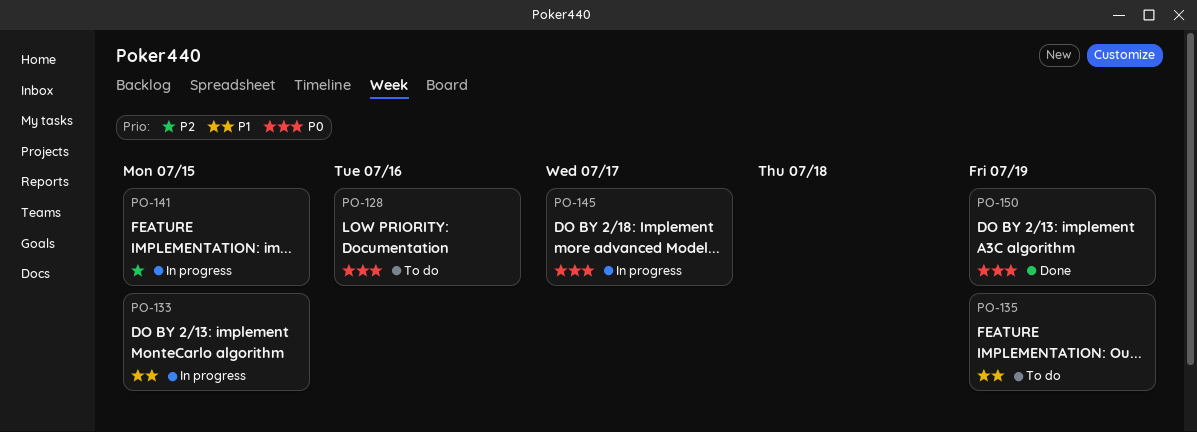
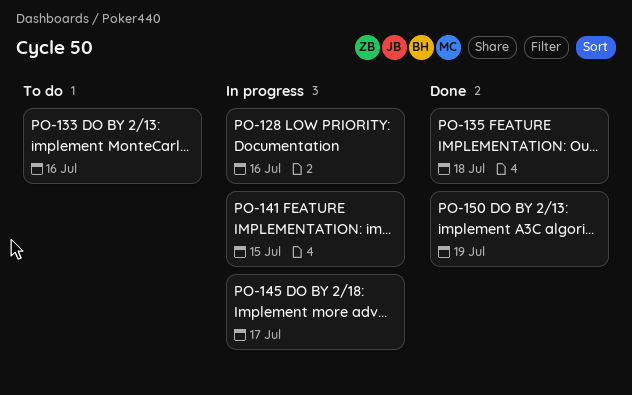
PO-128, status: To do -> In progress
PO-133, status: In progress -> To do
PO-133, due: Jul 15 -> Jul 16
PO-135, status: To do -> Done
PO-135, due: Jul 19 -> Jul 18

